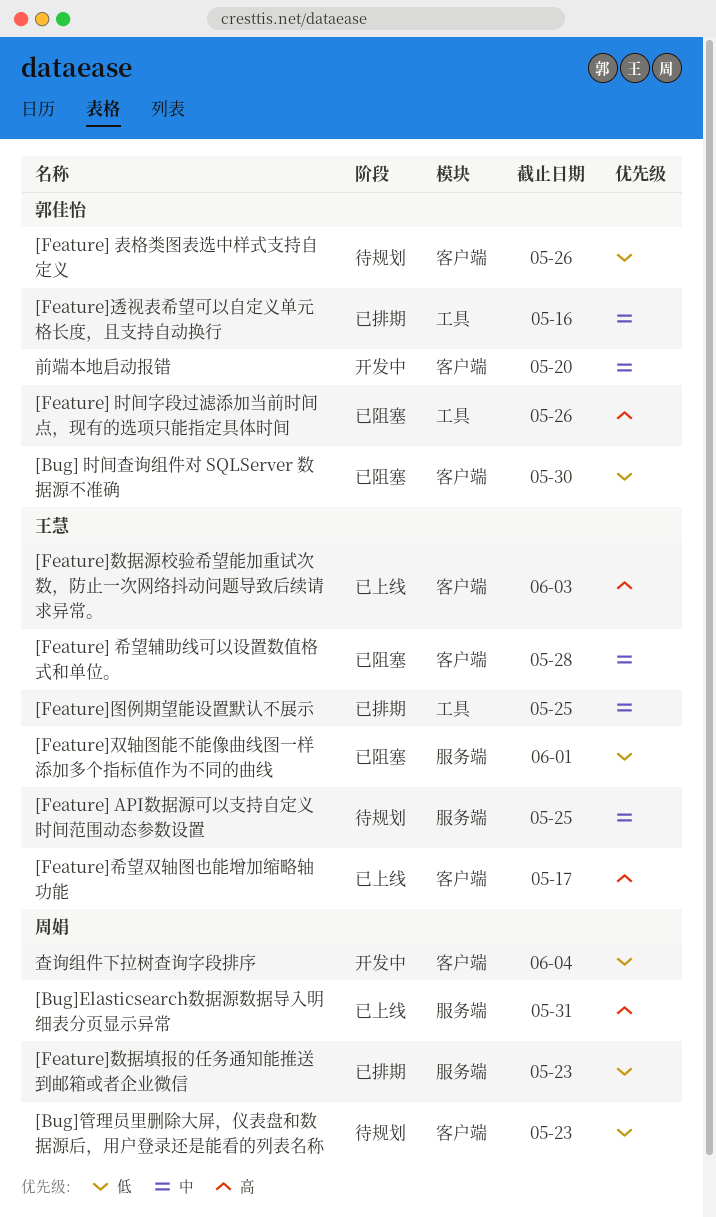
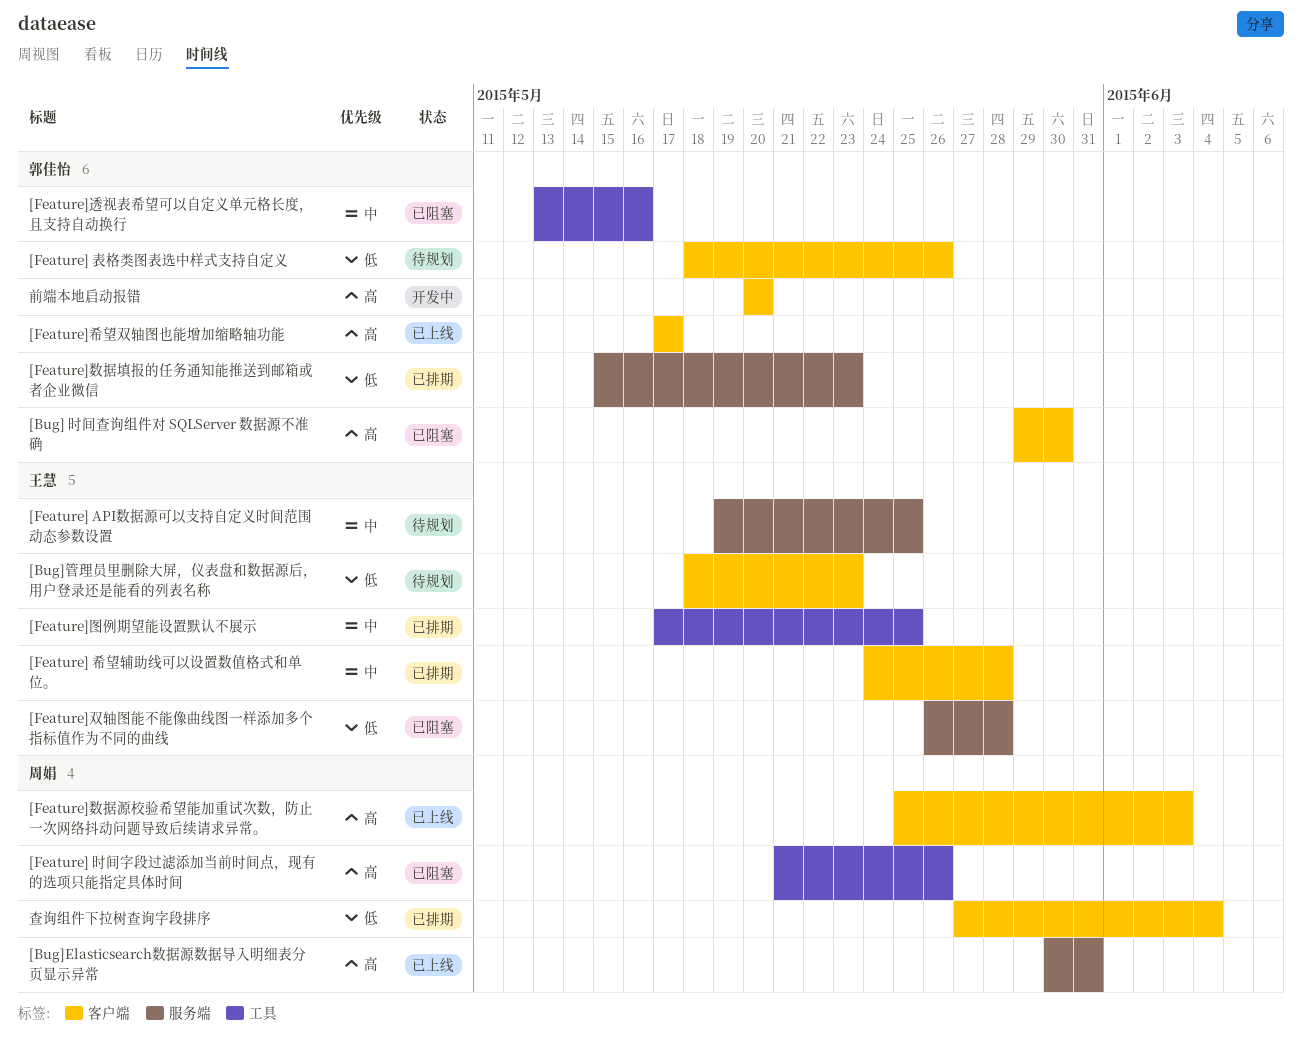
[Bug] 时间查询组件对 SQLServer 数据源不准确, priority: 低 -> 高
[Bug]管理员里删除大屏，仪表盘和数据源后，用户登录还是能看的列表名称, owner: 周娟 -> 王慧
[Feature] 希望辅助线可以设置数值格式和单位。, status: 已阻塞 -> 已排期
[Feature] 时间字段过滤添加当前时间点，现有的选项只能指定具体时间, owner: 郭佳怡 -> 周娟
[Feature]双轴图能不能像曲线图一样添加多个指标值作为不同的曲线, due: Jun 1 -> May 28
[Feature]希望双轴图也能增加缩略轴功能, owner: 王慧 -> 郭佳怡
[Feature]数据填报的任务通知能推送到邮箱或者企业微信, owner: 周娟 -> 郭佳怡
[Feature]数据源校验希望能加重试次数，防止一次网络抖动问题导致后续请求异常。, owner: 王慧 -> 周娟
[Feature]透视表希望可以自定义单元格长度，且支持自动换行, status: 已排期 -> 已阻塞
前端本地启动报错, priority: 中 -> 高
查询组件下拉树查询字段排序, status: 开发中 -> 已排期

